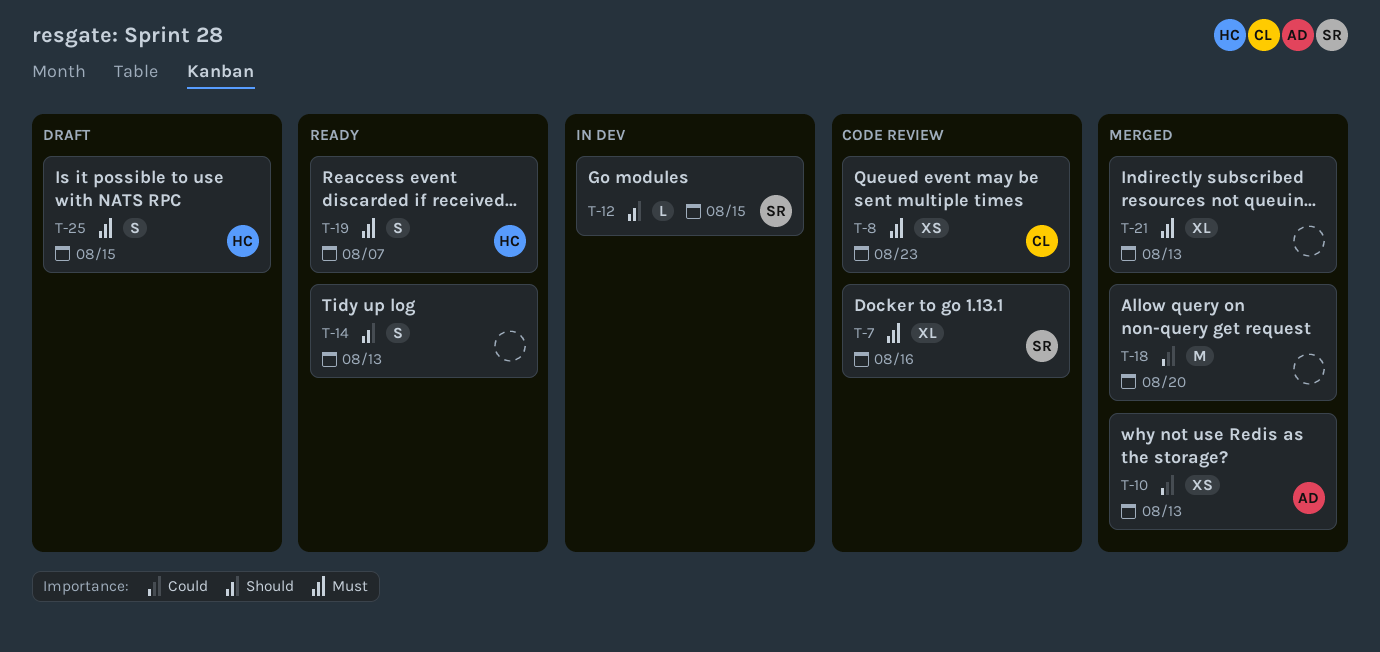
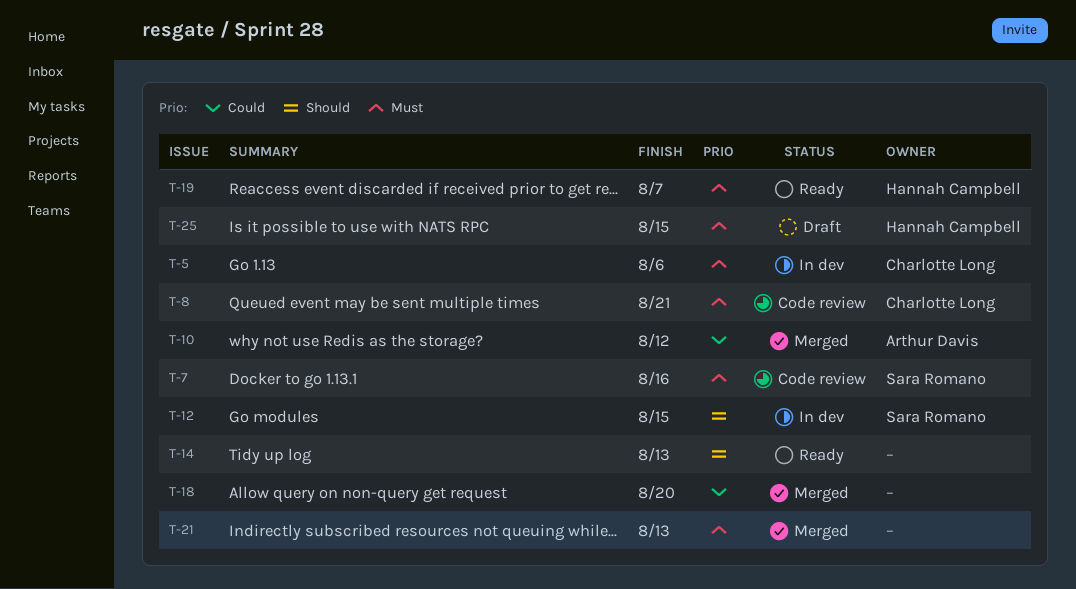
T-5: none -> present
T-8, due: Aug 23 -> Aug 21
T-10, due: Aug 13 -> Aug 12

